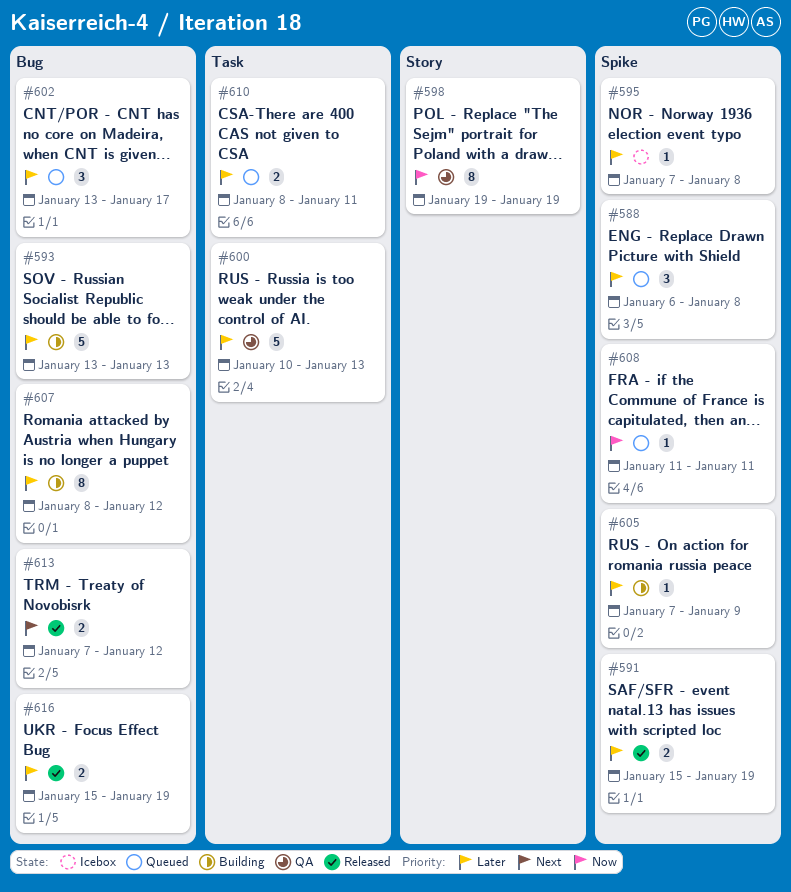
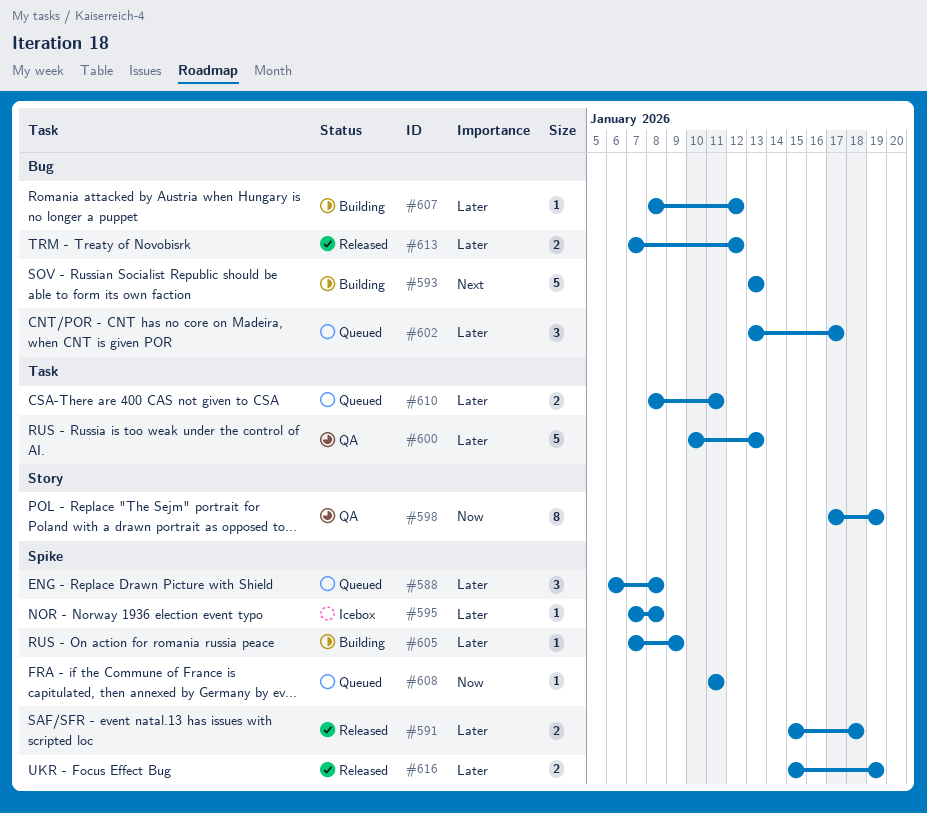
#591, due: Jan 19 -> Jan 18
#593, priority: Later -> Next
#598, start: Jan 19 -> Jan 17
#607, estimate: 8 -> 1
#613, priority: Next -> Later
#616, label: Bug -> Spike

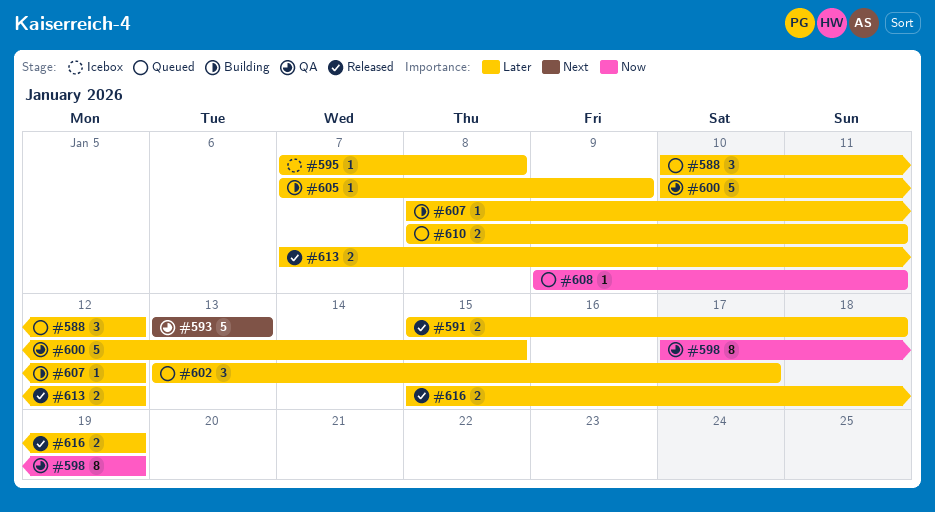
#588, start: Jan 6 -> Jan 10
#588, due: Jan 8 -> Jan 12
#593, status: Building -> QA
#600, due: Jan 13 -> Jan 15
#608, start: Jan 11 -> Jan 9

